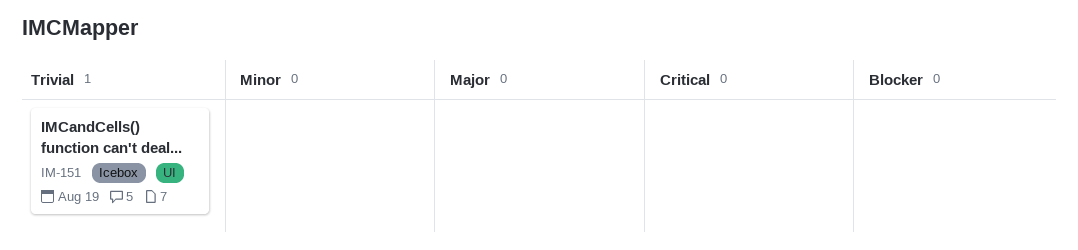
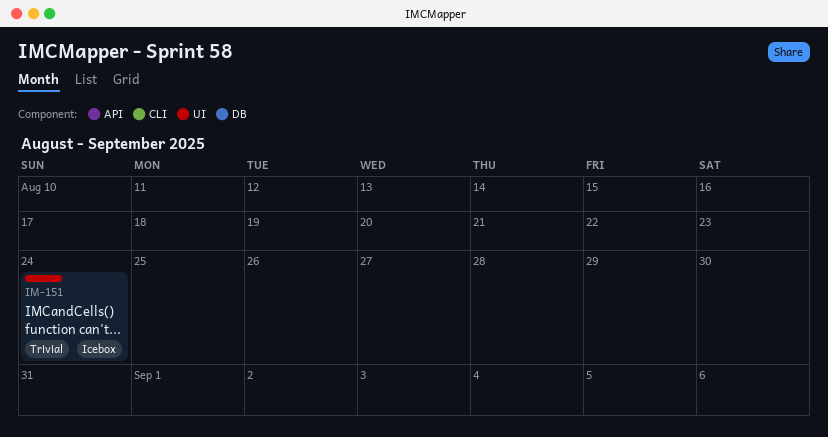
IM-151, due: Aug 19 -> Aug 24

